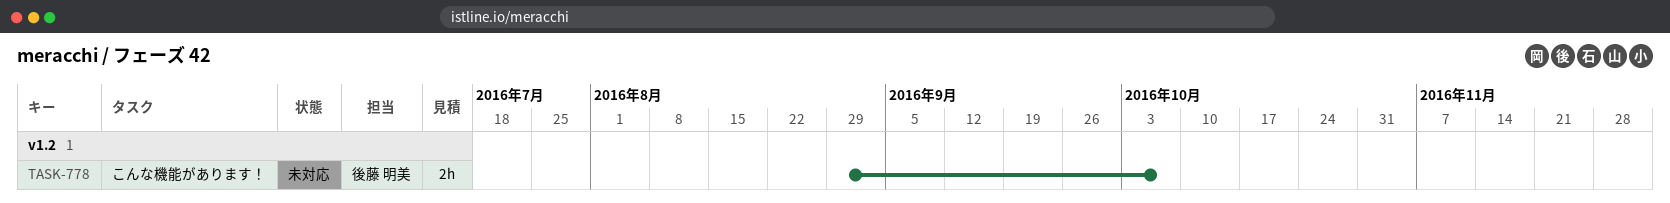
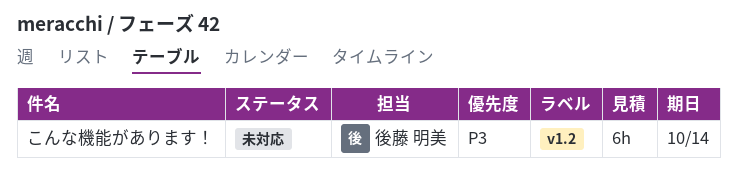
こんな機能があります！, estimate: 2h -> 6h
こんな機能があります！, due: Oct 7 -> Oct 14

